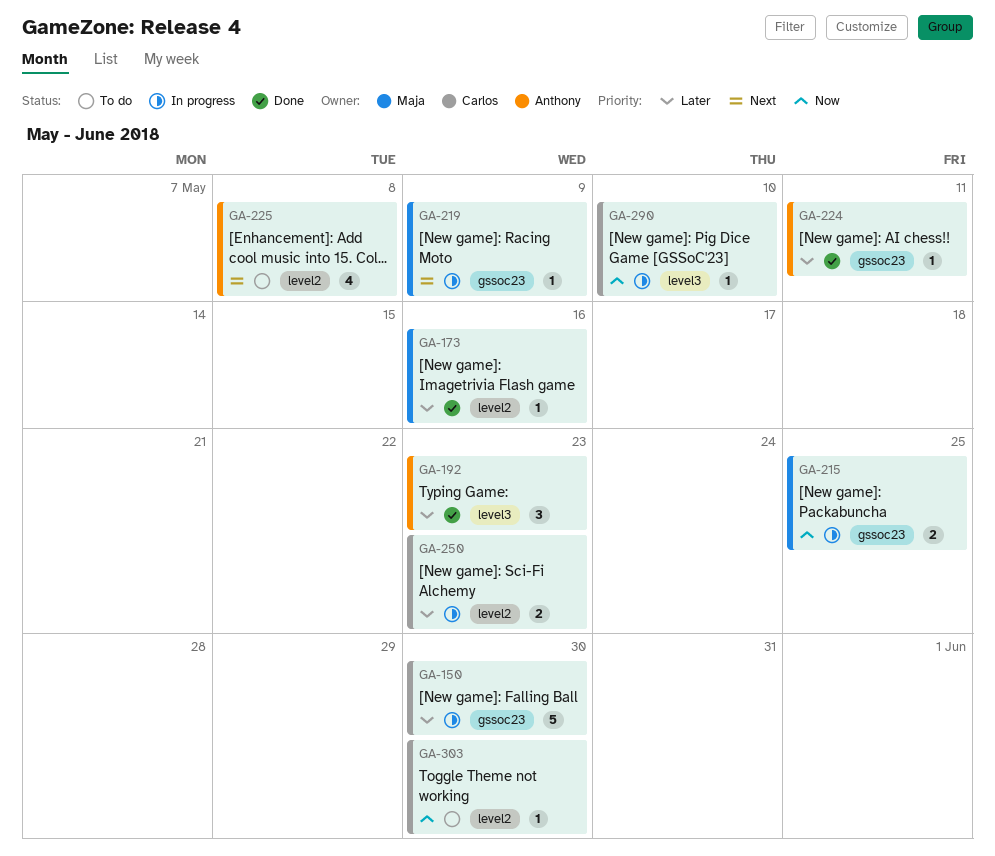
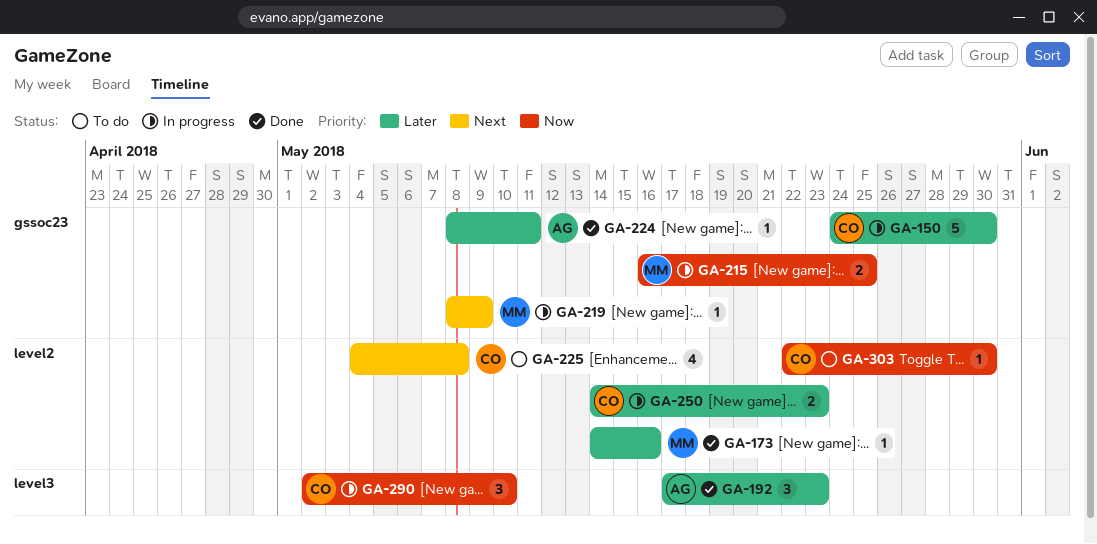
GA-225, owner: Anthony -> Carlos
GA-290, estimate: 1 -> 3

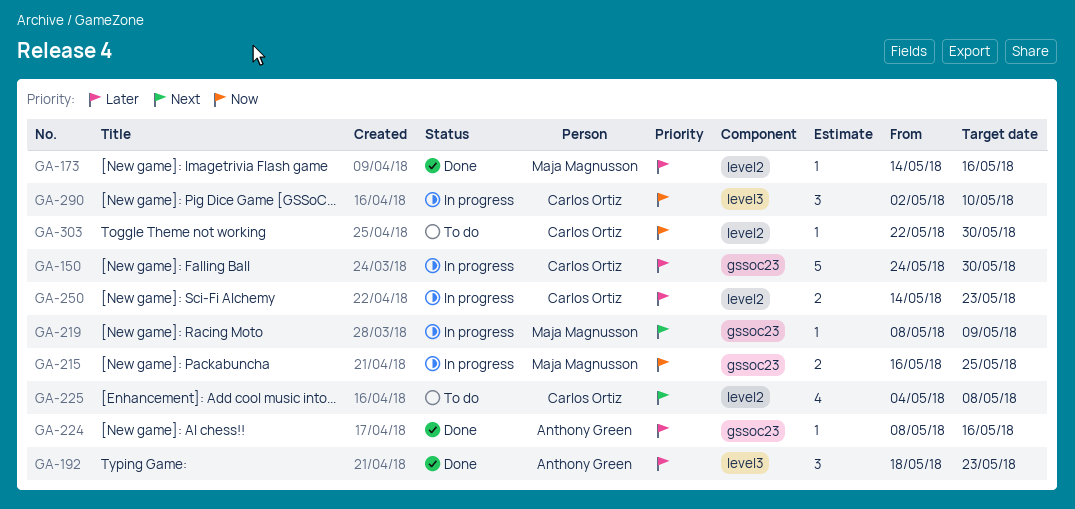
GA-192, start: May 17 -> May 18
GA-224, due: May 11 -> May 16

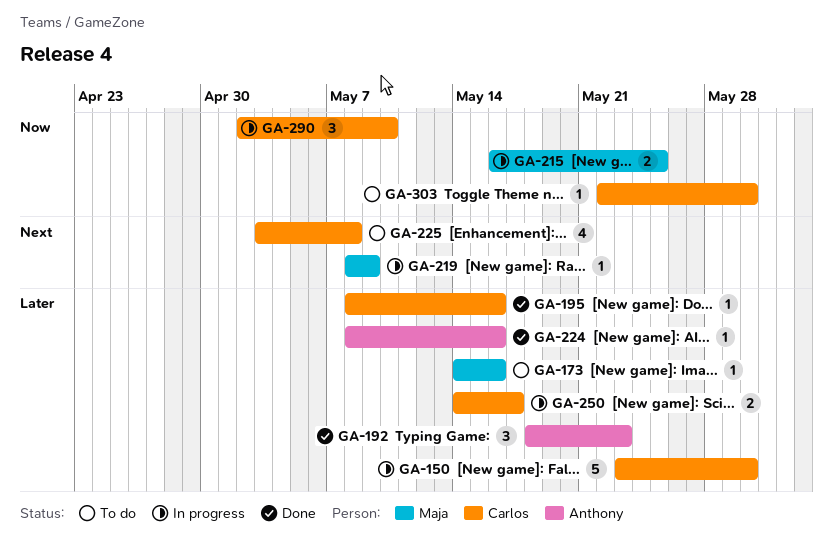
GA-150, start: May 24 -> May 23
GA-173, status: Done -> To do
GA-195: none -> present
GA-225, start: May 4 -> May 3
GA-250, due: May 23 -> May 17

